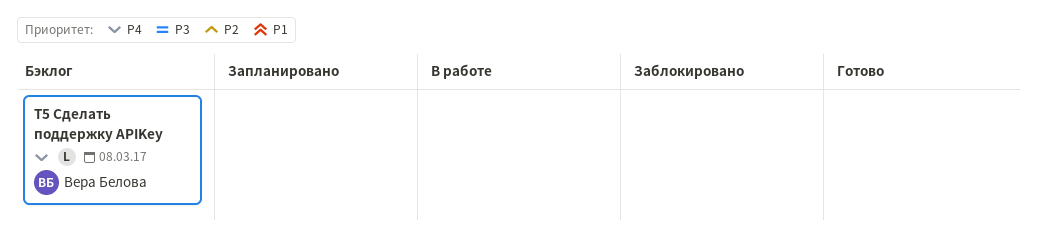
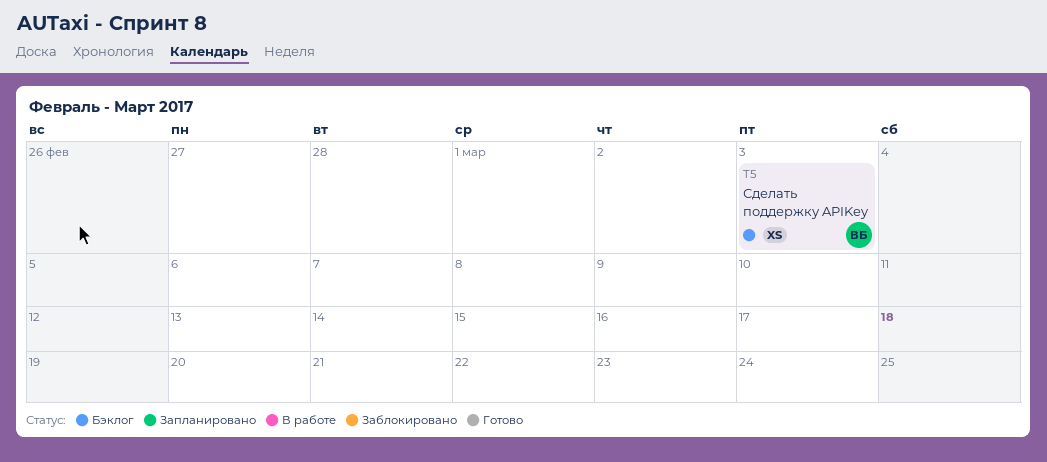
T5, estimate: L -> XS
T5, due: Mar 8 -> Mar 3

